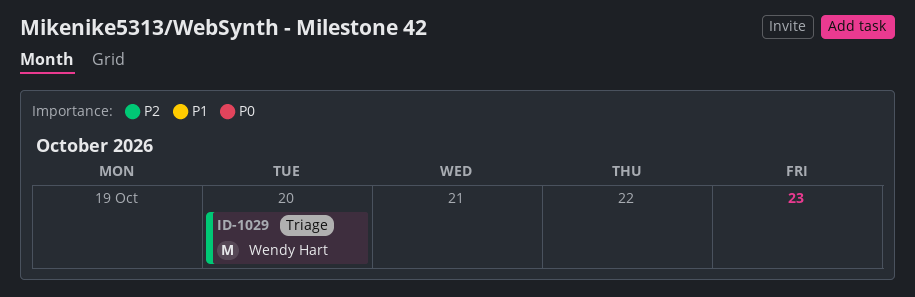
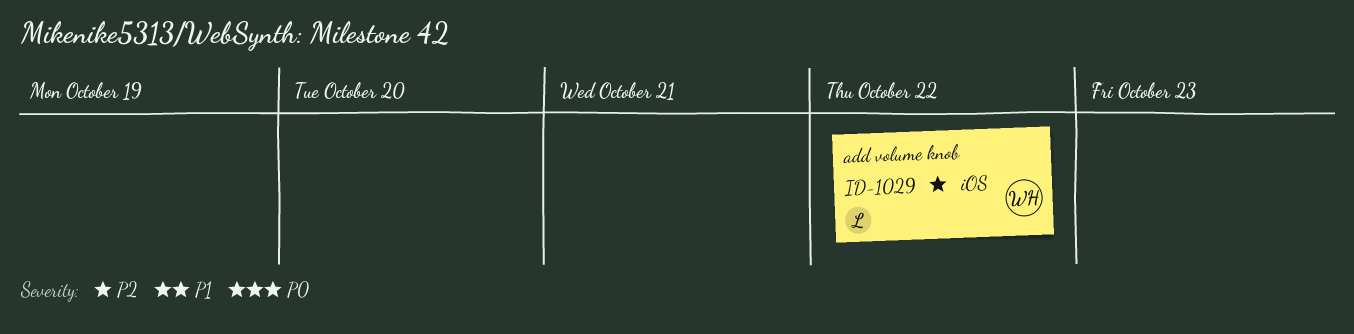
ID-1029, estimate: M -> L
ID-1029, due: Oct 20 -> Oct 22

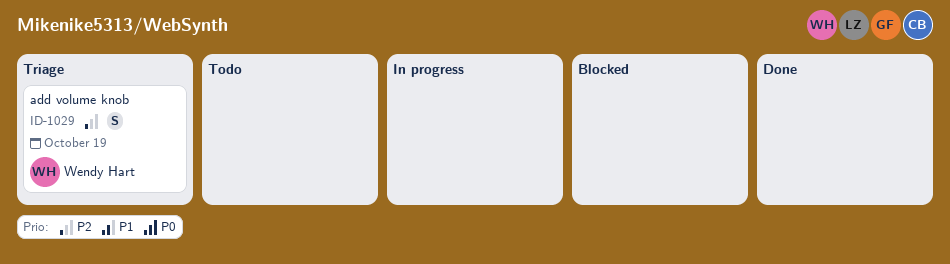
ID-1029, estimate: L -> S
ID-1029, due: Oct 22 -> Oct 19

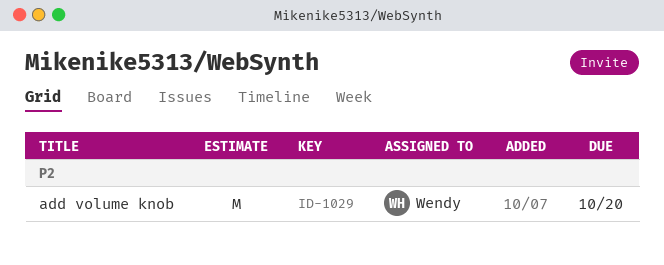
ID-1029, estimate: S -> M
ID-1029, due: Oct 19 -> Oct 20

